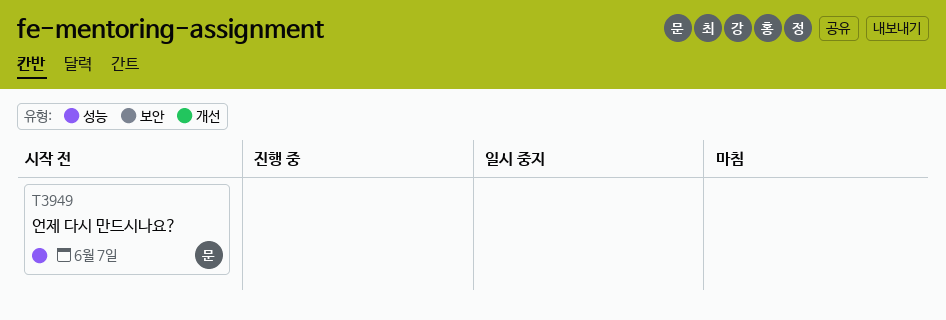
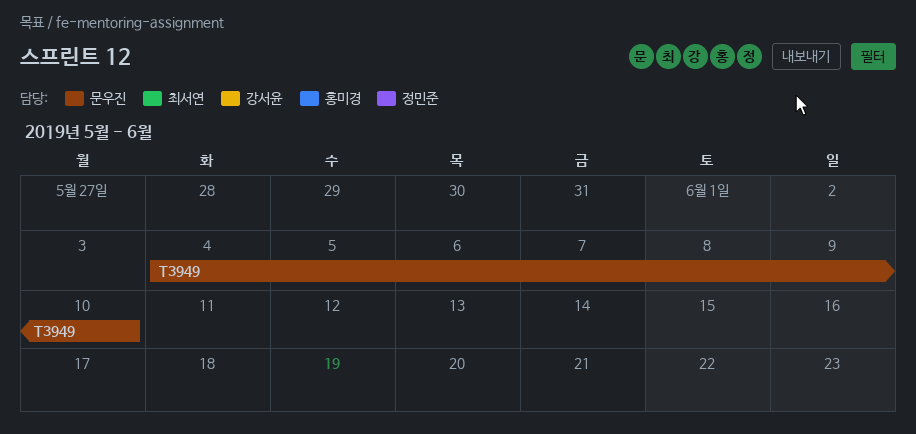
T3949, due: Jun 7 -> Jun 10

